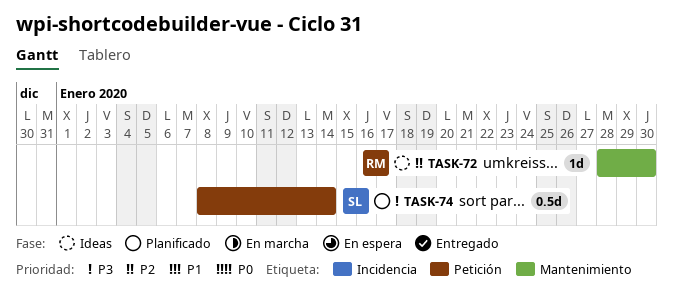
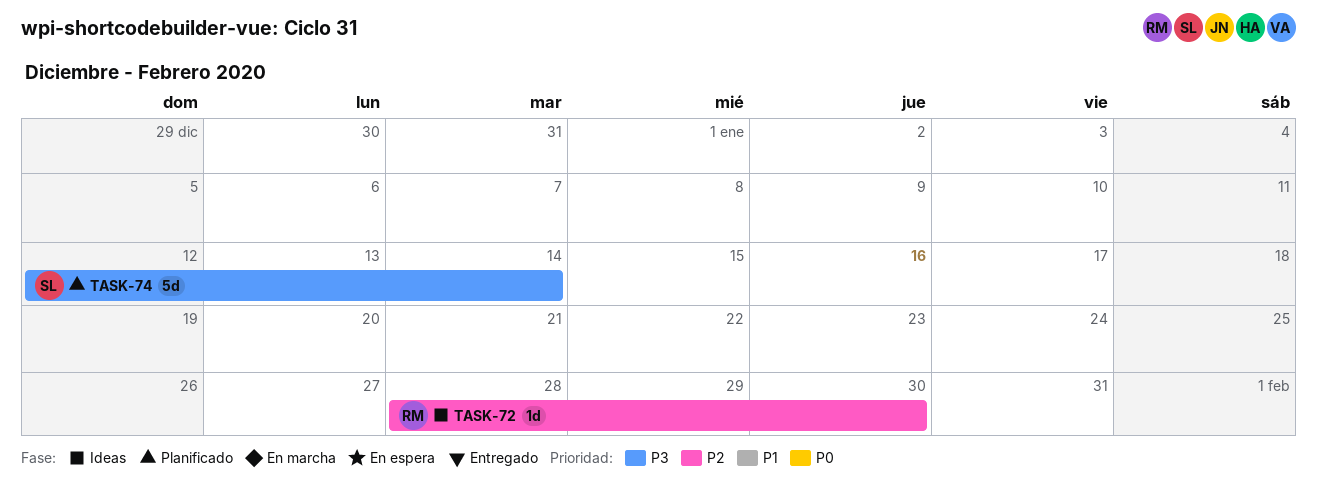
TASK-74, estimate: 0.5d -> 5d
TASK-74, start: Jan 8 -> Jan 12

